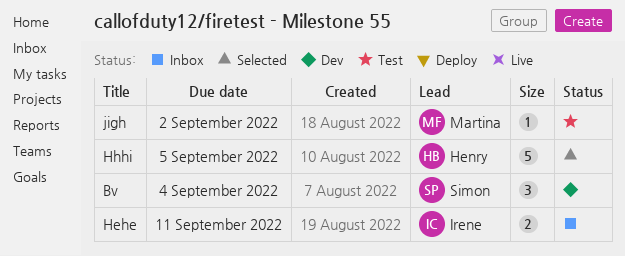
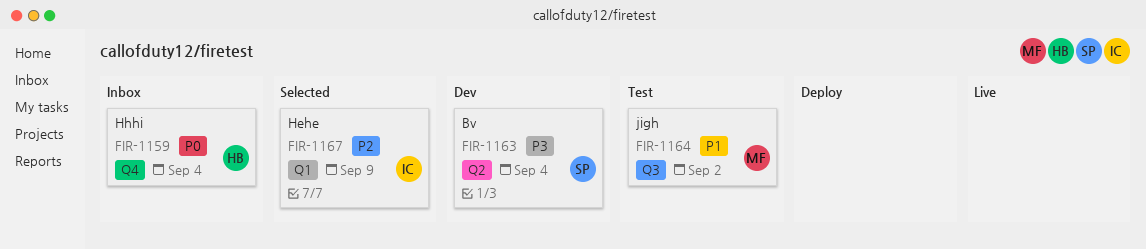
Hehe, status: Inbox -> Selected
Hehe, due: Sep 11 -> Sep 9
Hhhi, status: Selected -> Inbox
Hhhi, due: Sep 5 -> Sep 4

